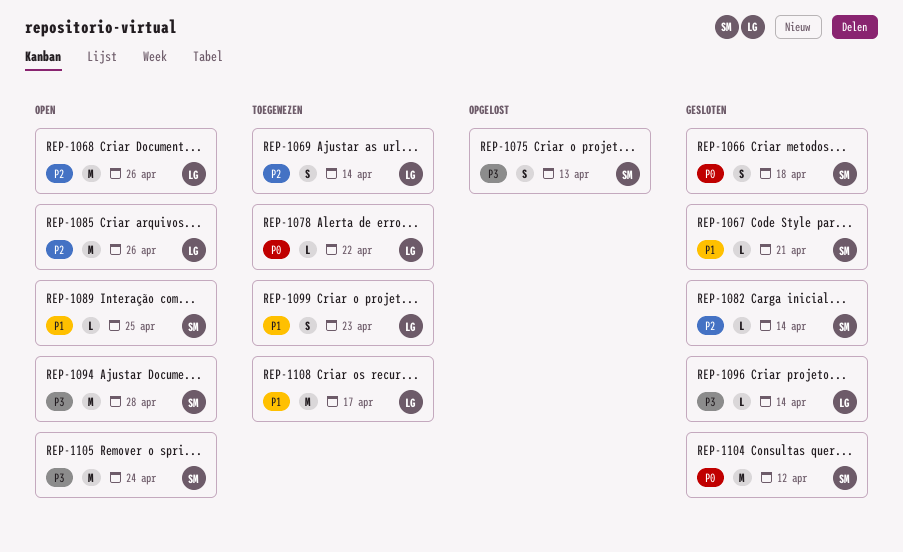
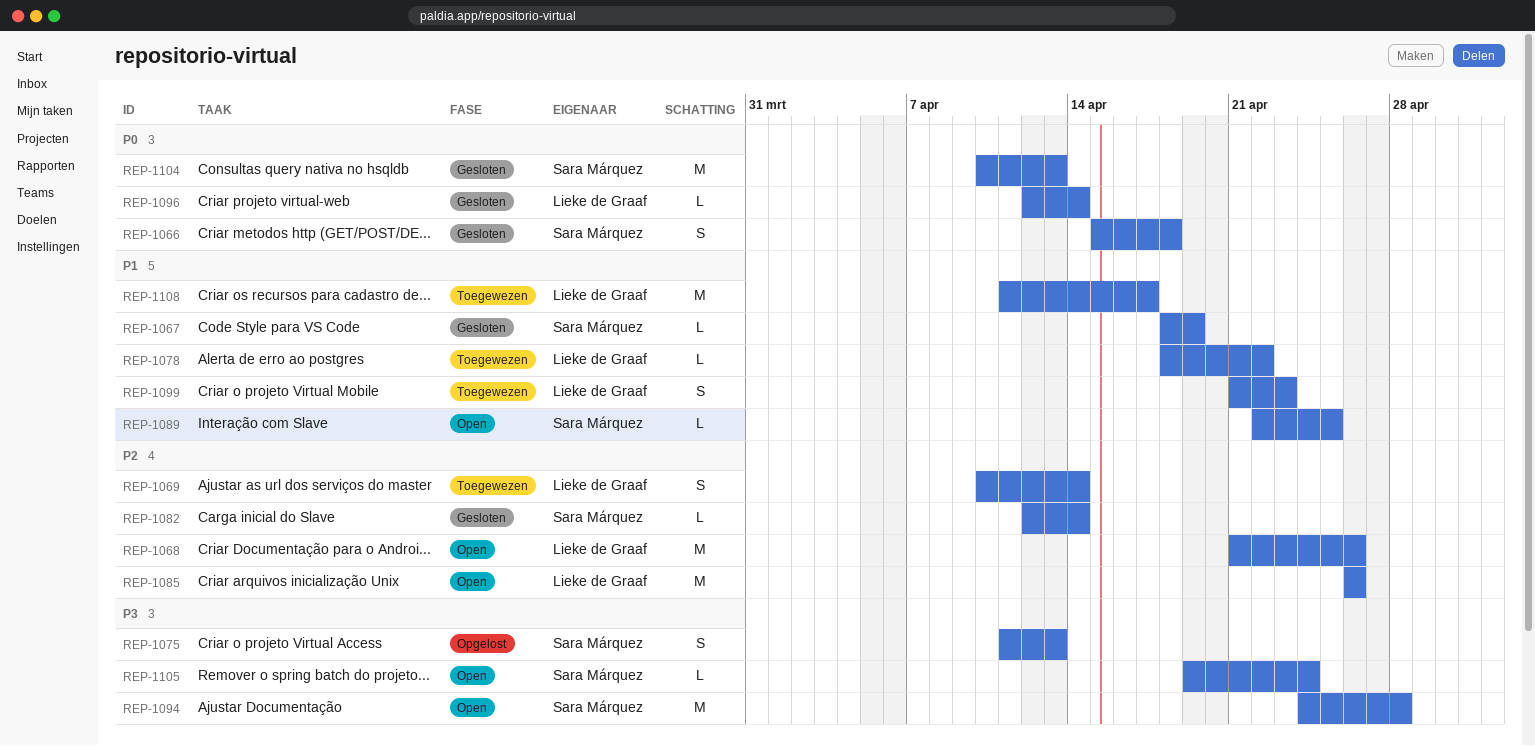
REP-1067, due: Apr 21 -> Apr 19
REP-1078, priority: P0 -> P1
REP-1096, priority: P3 -> P0
REP-1104, due: Apr 12 -> Apr 13
REP-1105, estimate: M -> L

